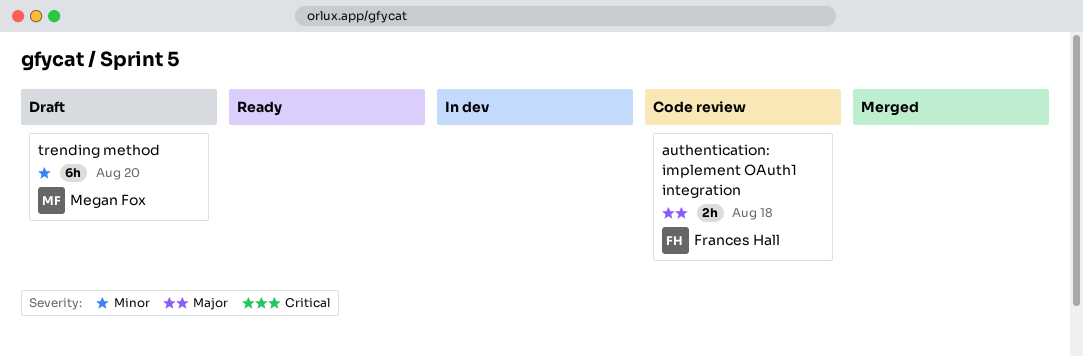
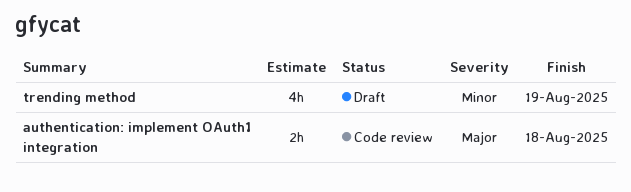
trending method, estimate: 6h -> 4h
trending method, due: Aug 20 -> Aug 19

